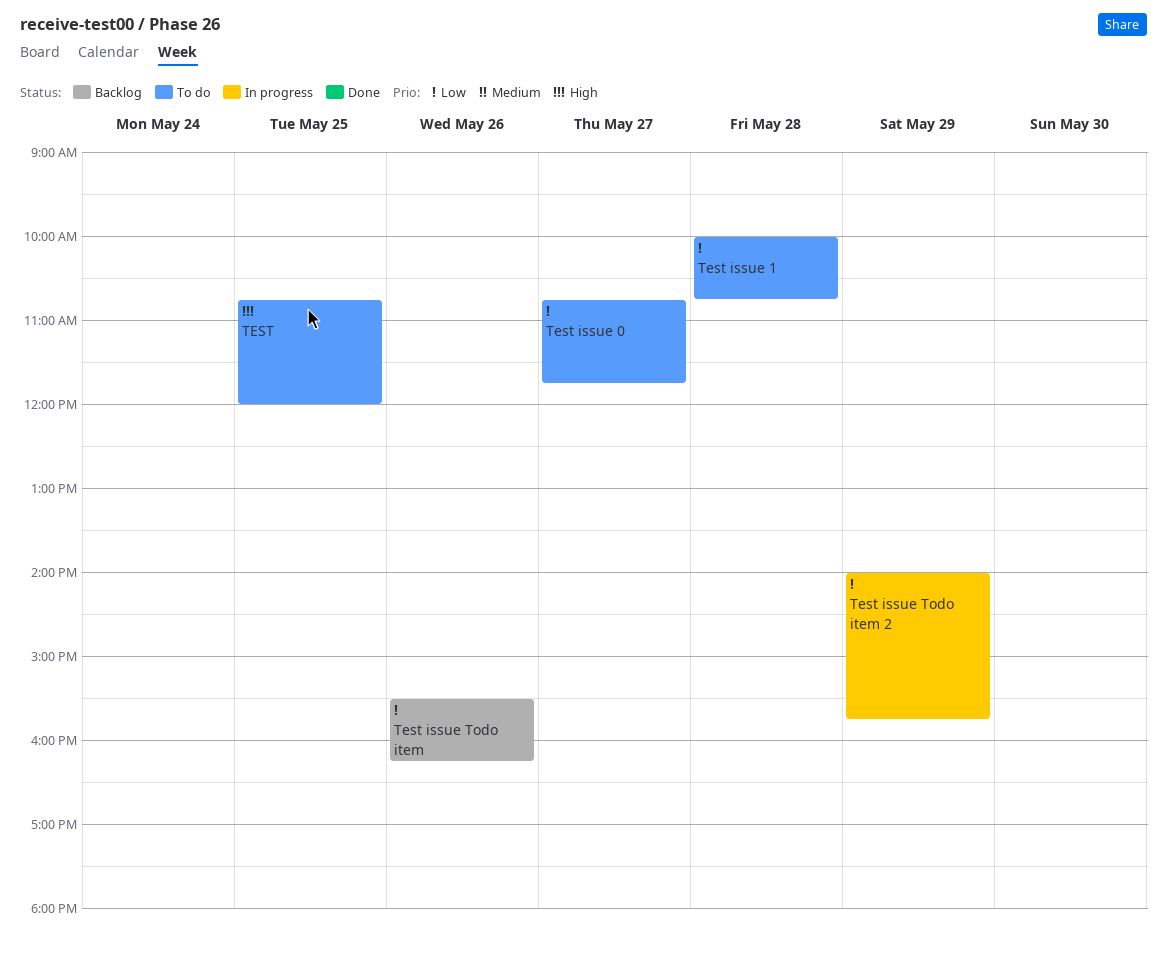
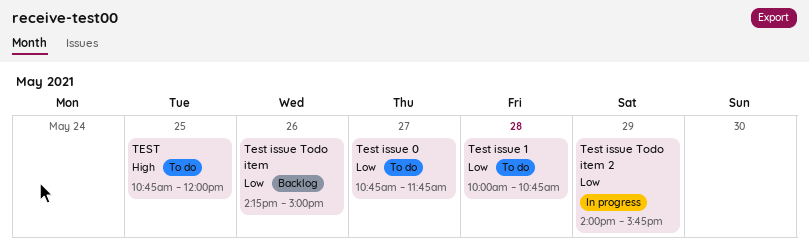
Test issue Todo item, begins: 15:30 -> 14:15
Test issue Todo item, ends: 16:15 -> 15:00

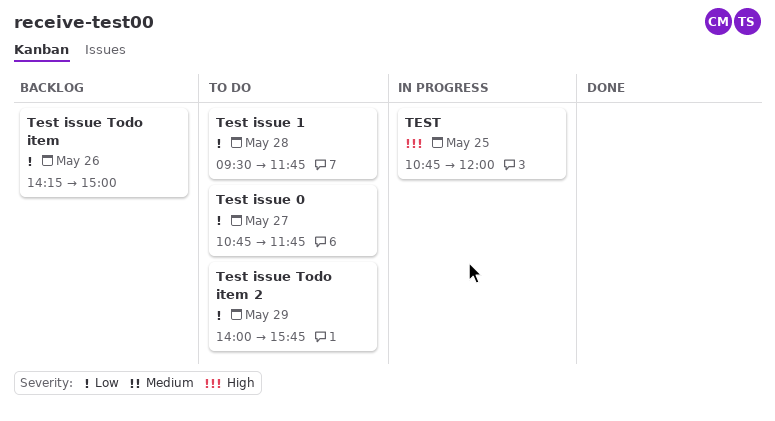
TEST, status: To do -> In progress
Test issue 1, begins: 10:00 -> 09:30
Test issue 1, ends: 10:45 -> 11:45
Test issue Todo item 2, status: In progress -> To do

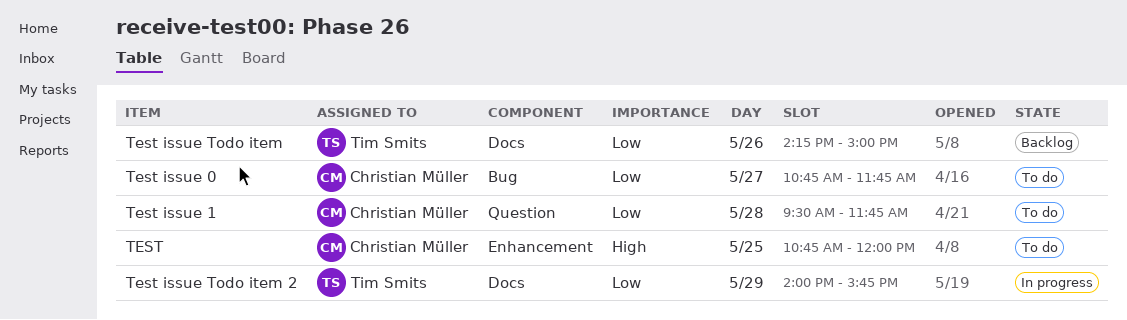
TEST, status: In progress -> To do
Test issue Todo item 2, status: To do -> In progress

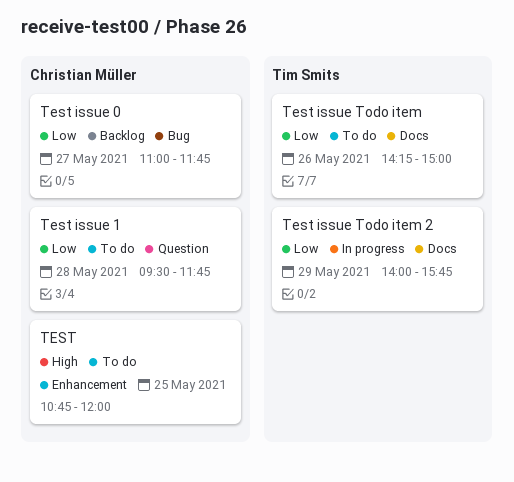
Test issue 0, status: To do -> Backlog
Test issue 0, begins: 10:45 -> 11:00
Test issue Todo item, status: Backlog -> To do

